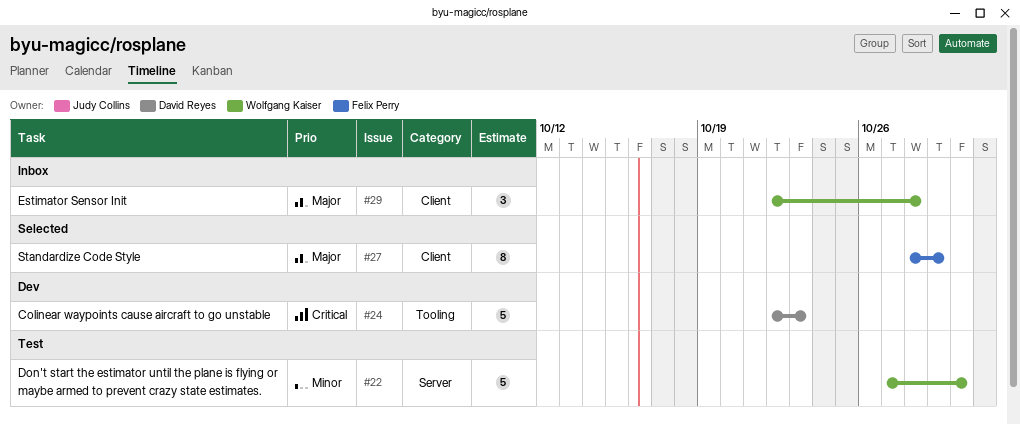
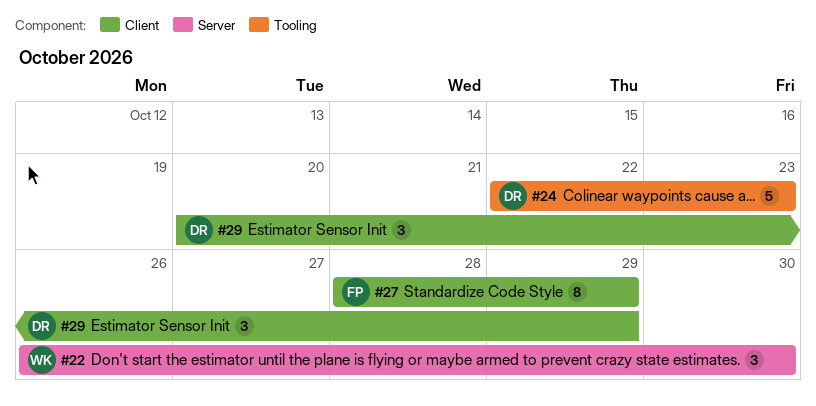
#22, estimate: 5 -> 3
#22, start: Oct 27 -> Oct 26
#29, owner: Wolfgang Kaiser -> David Reyes
#29, start: Oct 22 -> Oct 20
#29, due: Oct 28 -> Oct 29

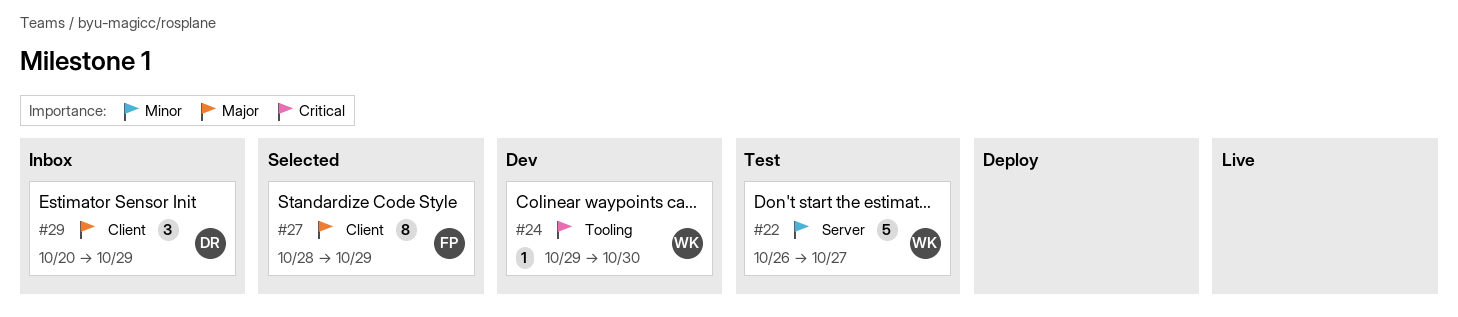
#22, estimate: 3 -> 5
#22, due: Oct 30 -> Oct 27
#24, owner: DR -> WK
#24, estimate: 5 -> 1
#24, start: Oct 22 -> Oct 29
#24, due: Oct 23 -> Oct 30

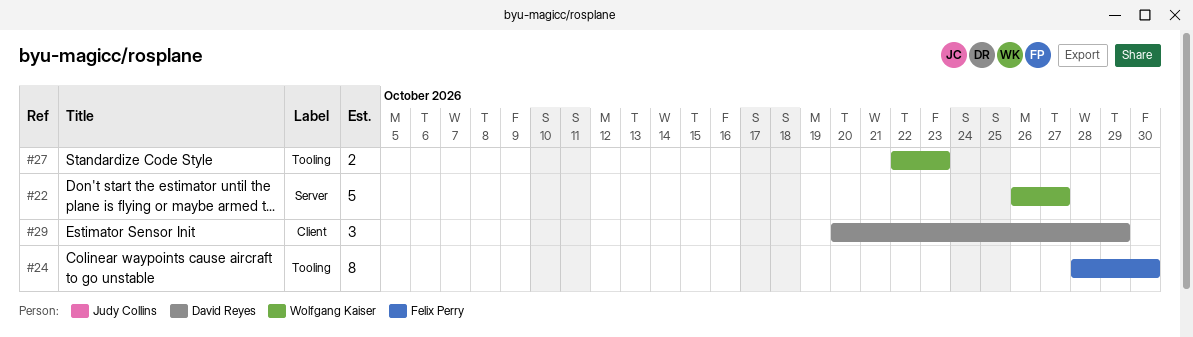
#24, owner: Wolfgang Kaiser -> Felix Perry
#24, estimate: 1 -> 8
#24, start: Oct 29 -> Oct 28
#27, owner: Felix Perry -> Wolfgang Kaiser
#27, label: Client -> Tooling
#27, estimate: 8 -> 2
#27, start: Oct 28 -> Oct 22
#27, due: Oct 29 -> Oct 23

